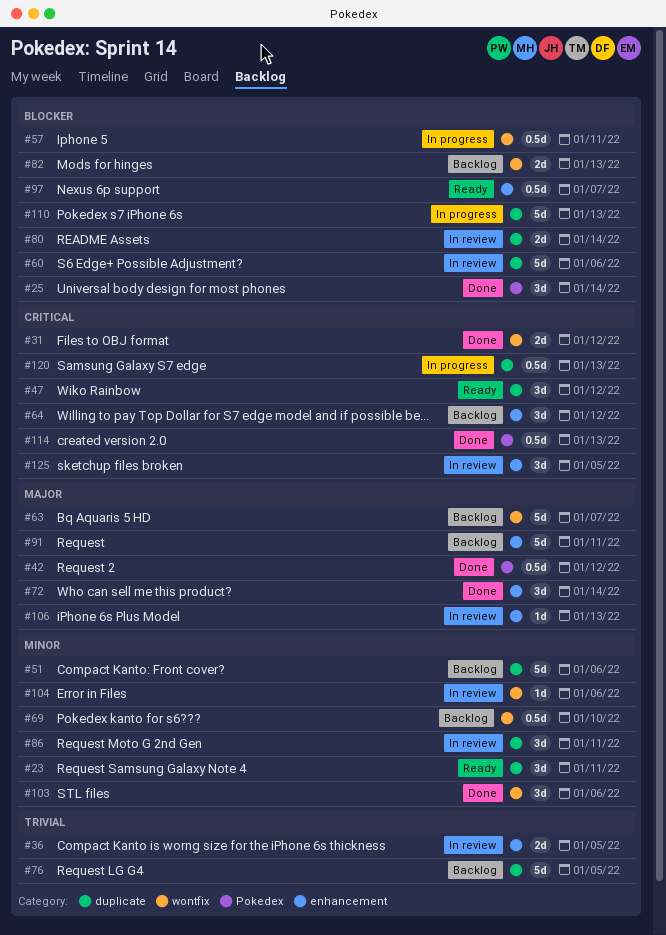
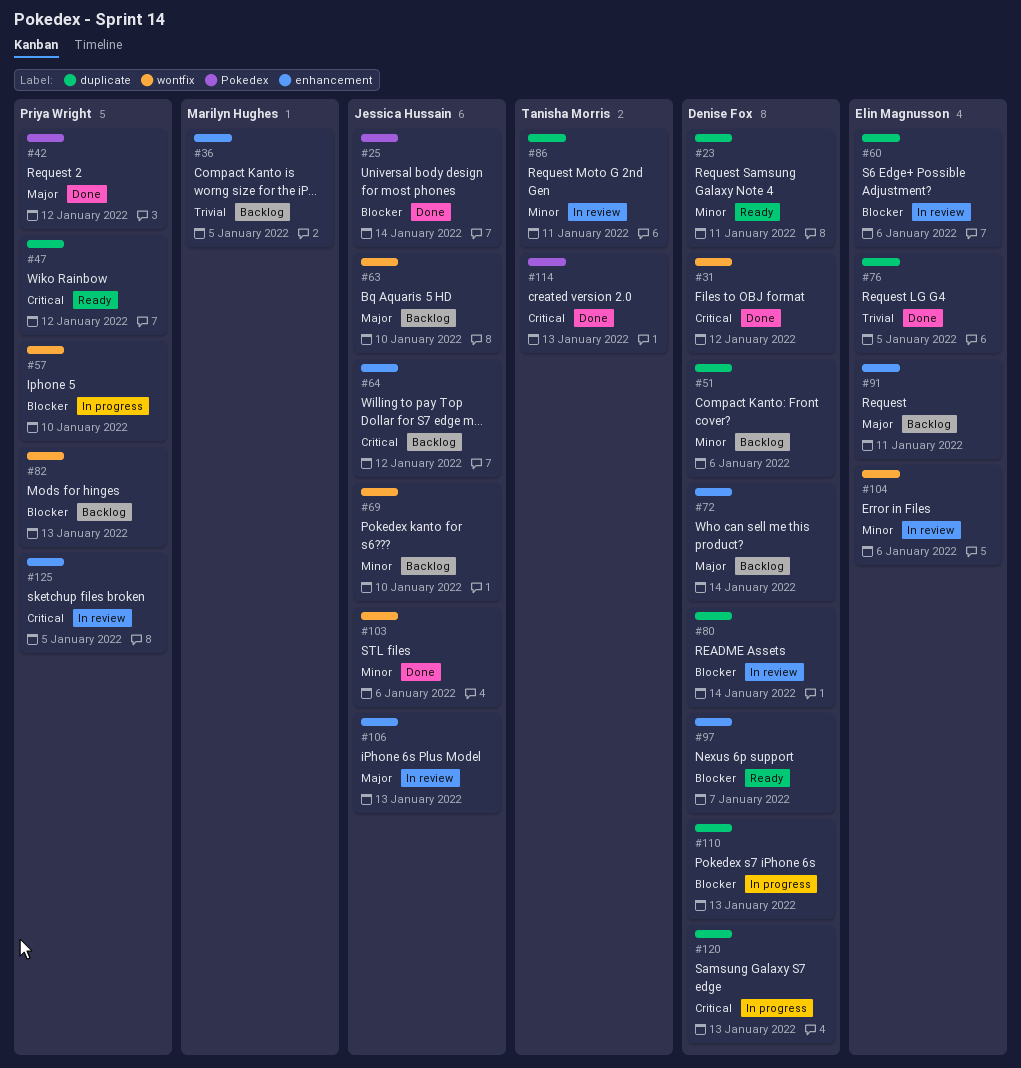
#36, status: In review -> Backlog
#57, due: Jan 11 -> Jan 10
#63, due: Jan 7 -> Jan 10
#72, status: Done -> Backlog
#76, status: Backlog -> Done

